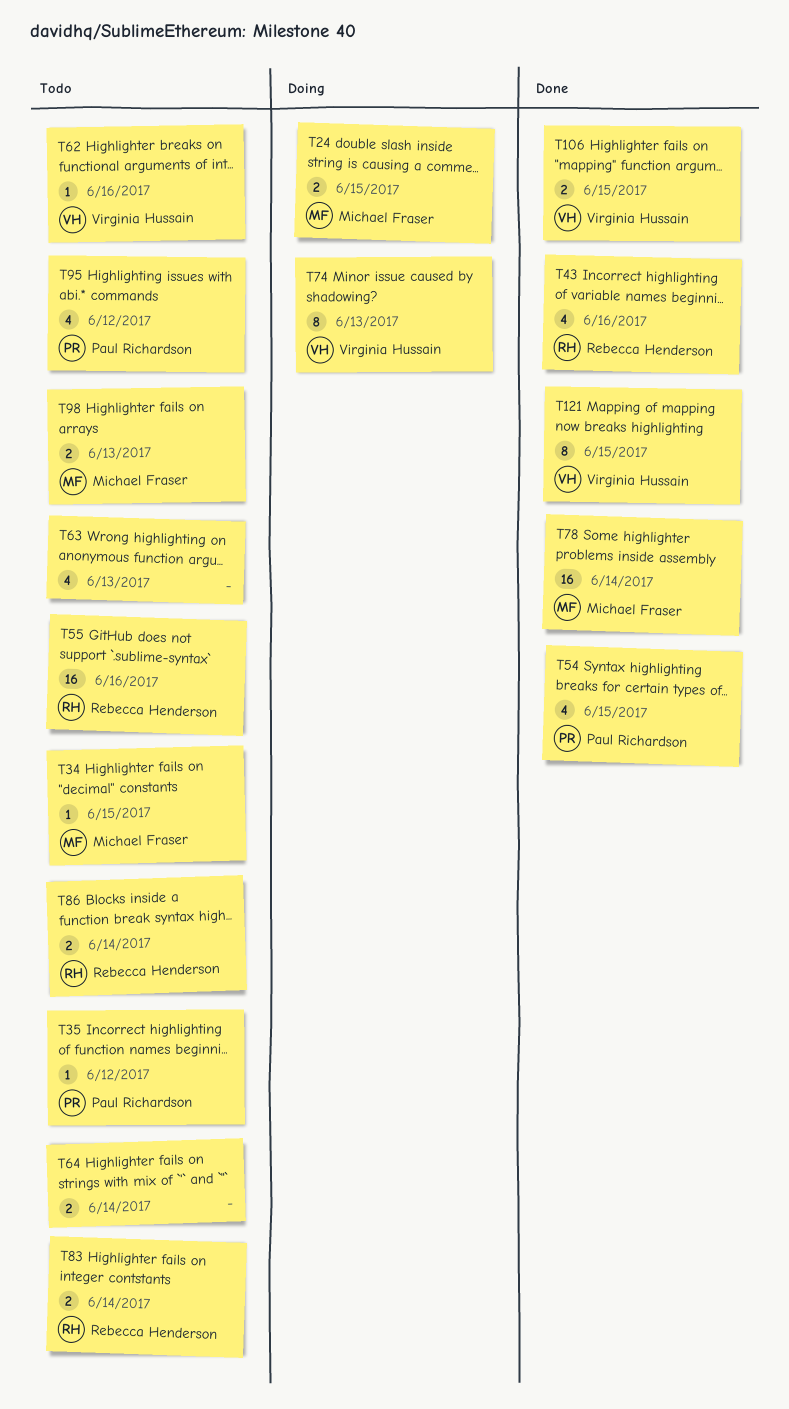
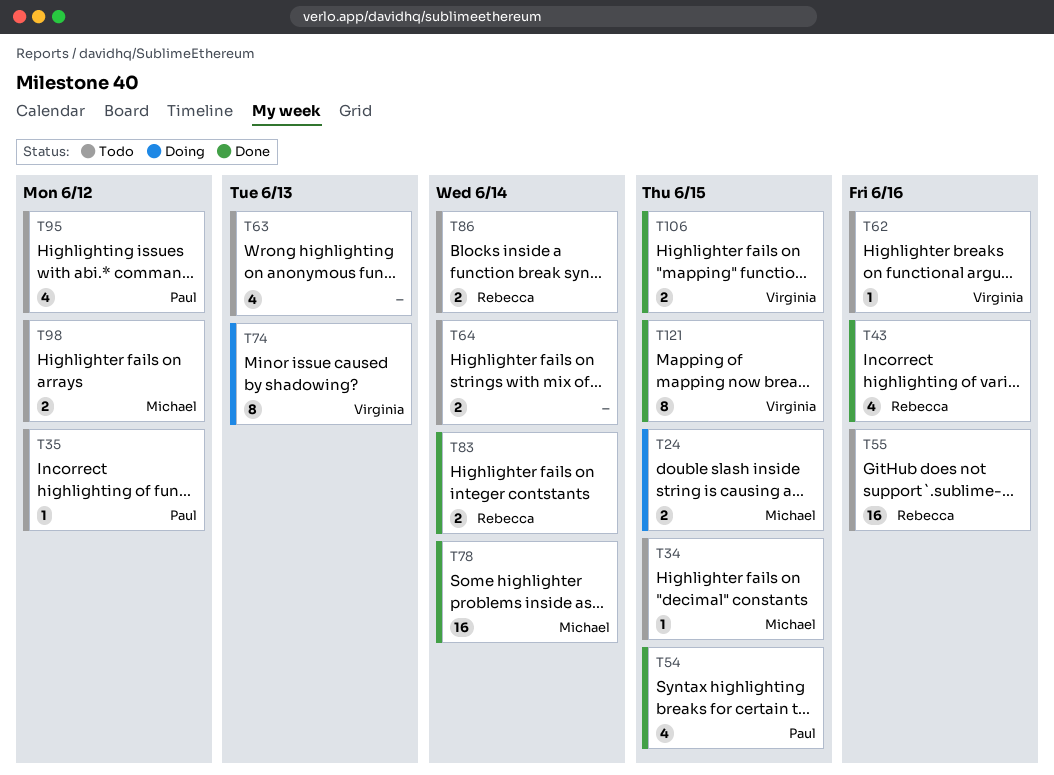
T83, status: Todo -> Done
T98, due: Jun 13 -> Jun 12

